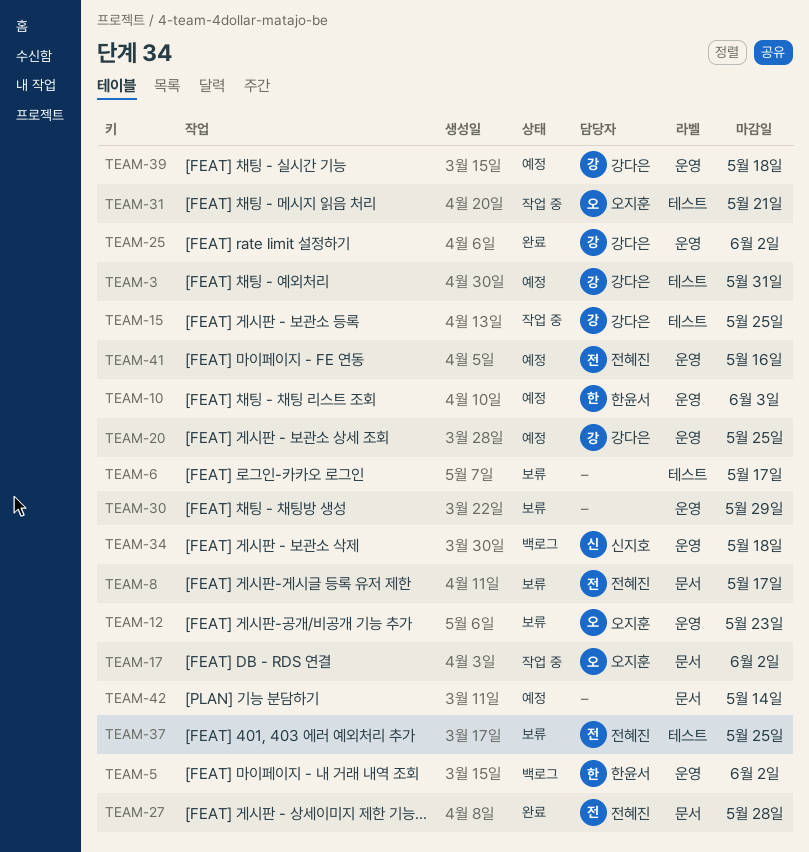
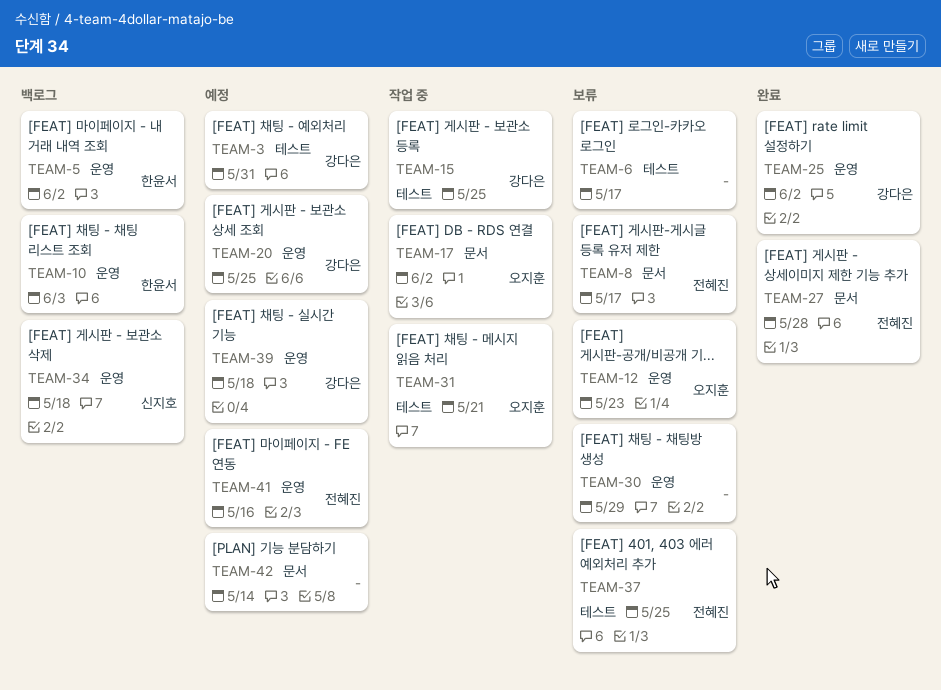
TEAM-10, status: 예정 -> 백로그

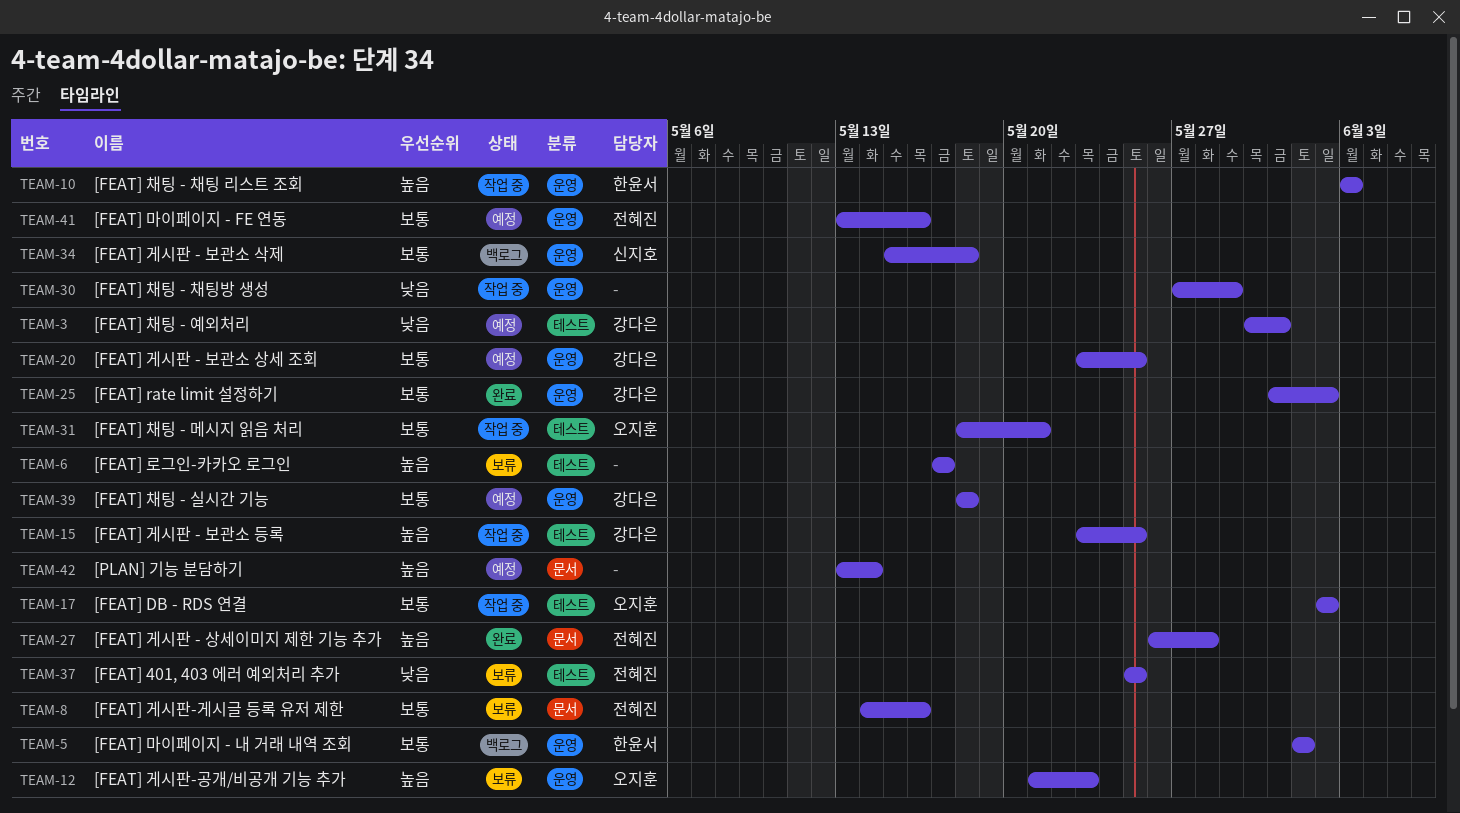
TEAM-5, due: Jun 2 -> Jun 1
TEAM-8, due: May 17 -> May 16
TEAM-10, status: 백로그 -> 작업 중
TEAM-17, label: 문서 -> 테스트
TEAM-30, status: 보류 -> 작업 중

